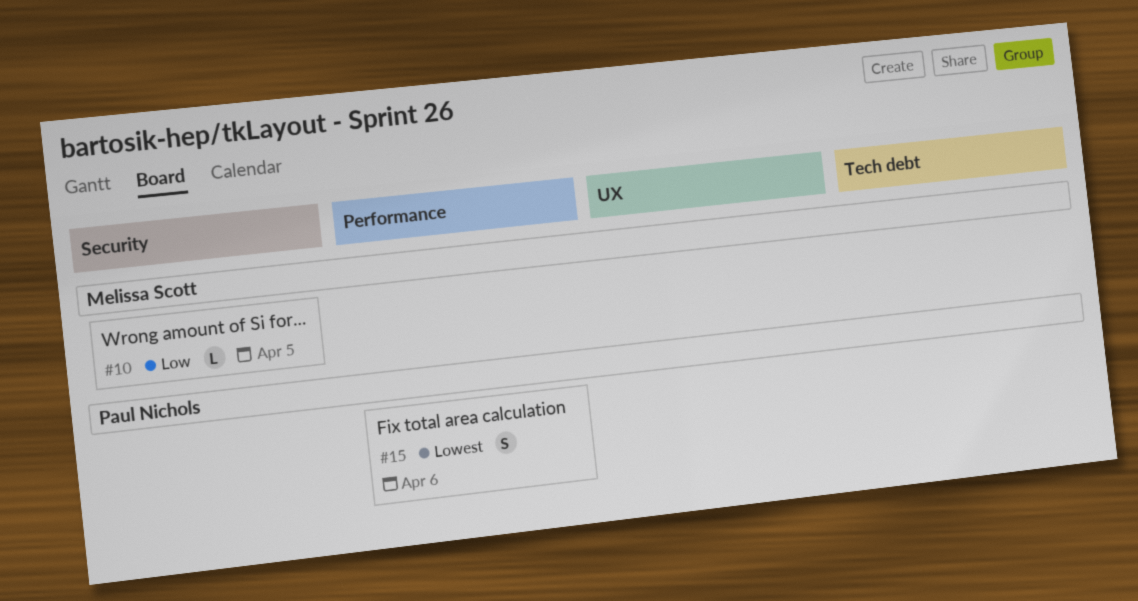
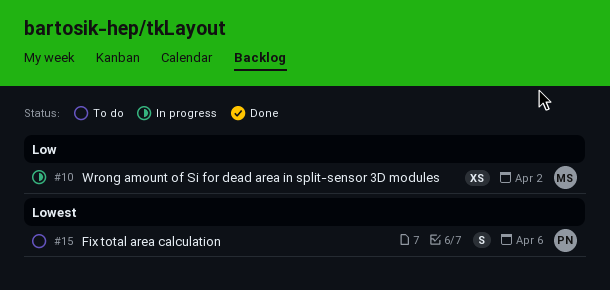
#10, estimate: L -> XS
#10, due: Apr 5 -> Apr 2

